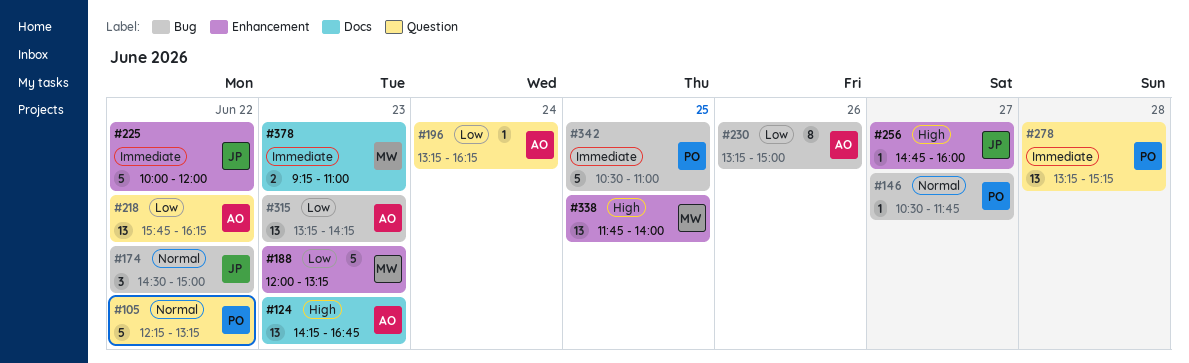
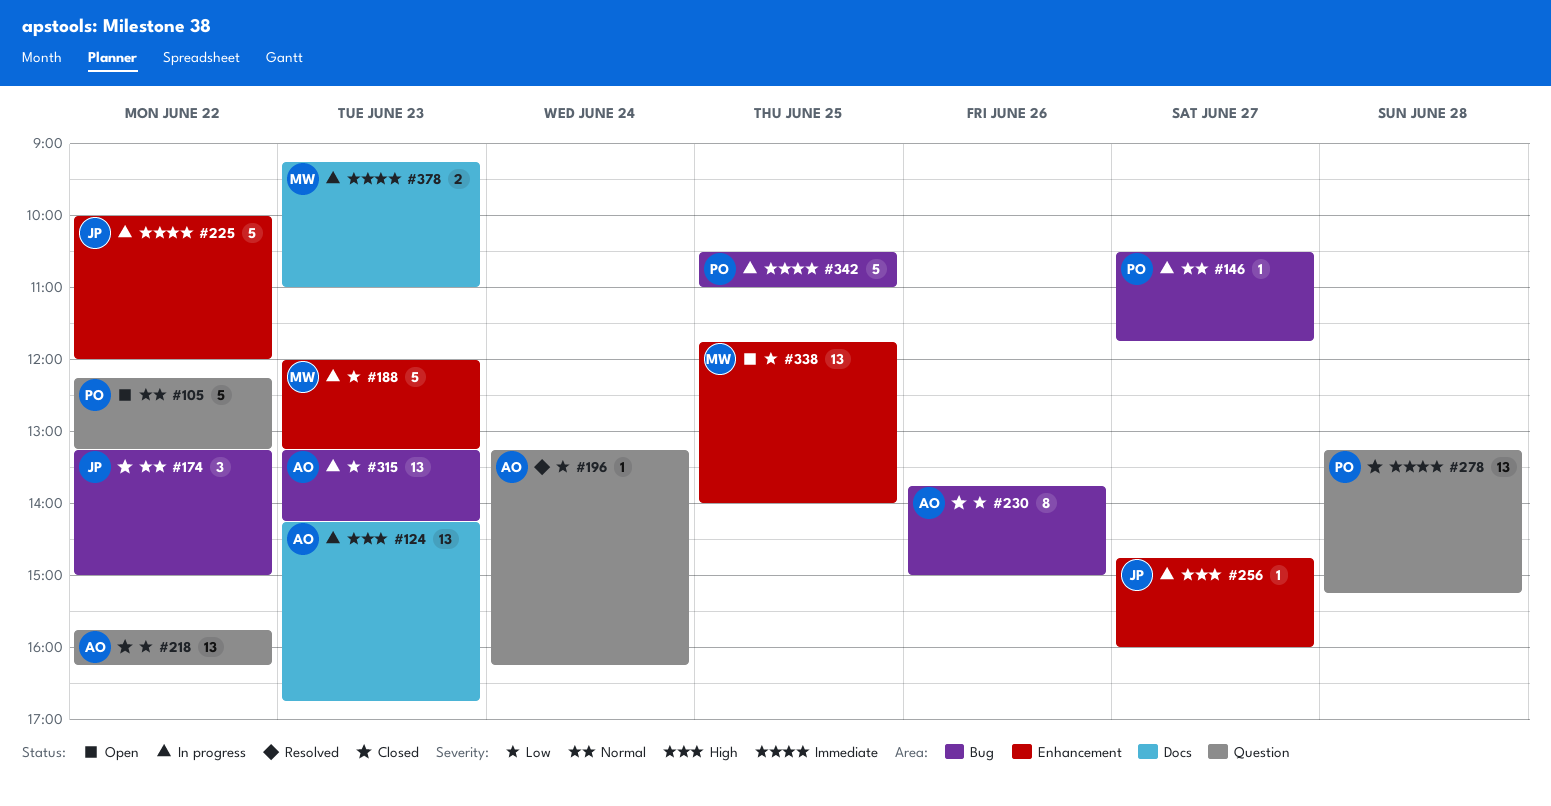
#174, begins: 14:30 -> 13:15
#230, begins: 13:15 -> 13:45
#338, priority: High -> Low

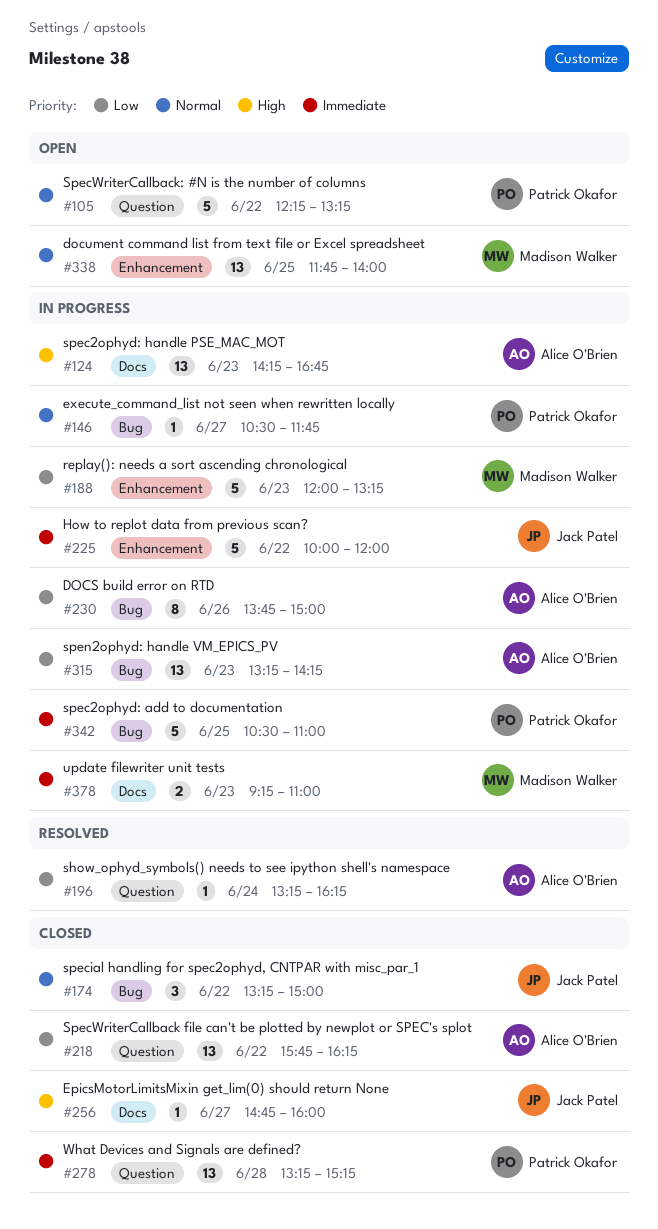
#230, status: Closed -> In progress
#256, status: In progress -> Closed
#256, label: Enhancement -> Docs
#338, priority: Low -> Normal

